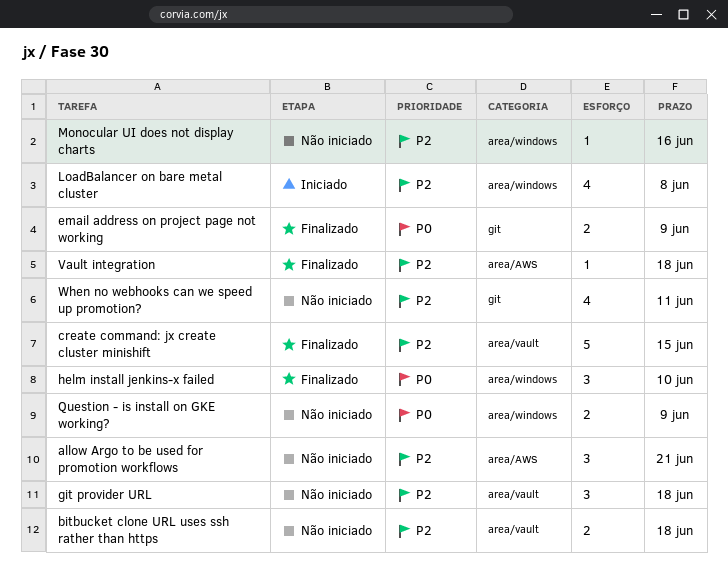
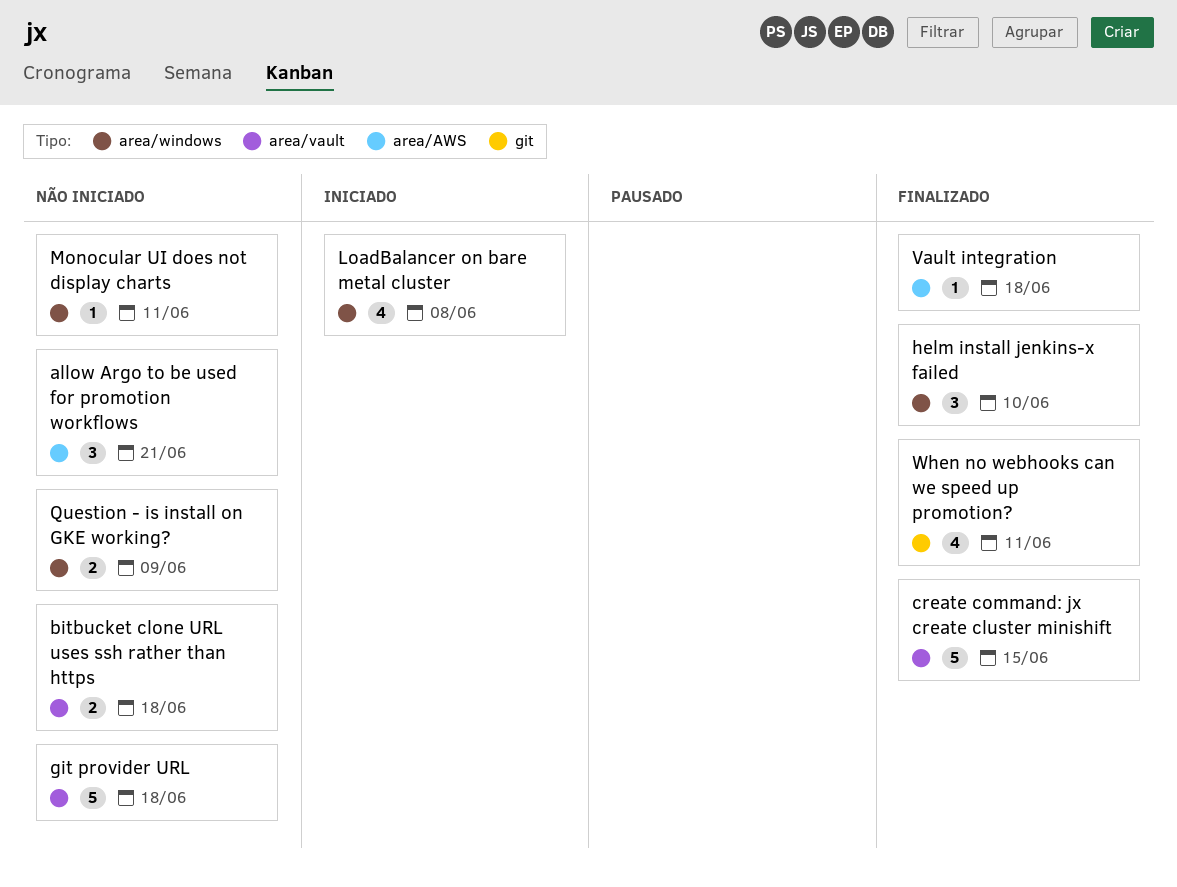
email address on project page not working: present -> none
git provider URL, estimate: 3 -> 5
Monocular UI does not display charts, due: Jun 16 -> Jun 11
When no webhooks can we speed up promotion?, status: Não iniciado -> Finalizado

